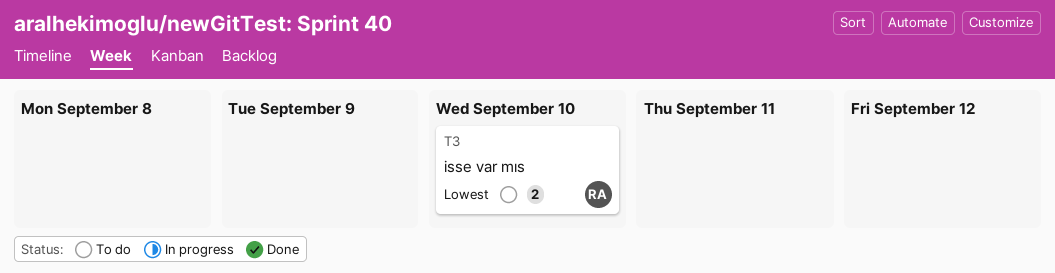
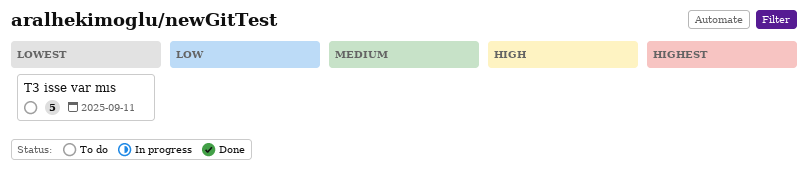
T3, estimate: 2 -> 5
T3, due: Sep 10 -> Sep 11

